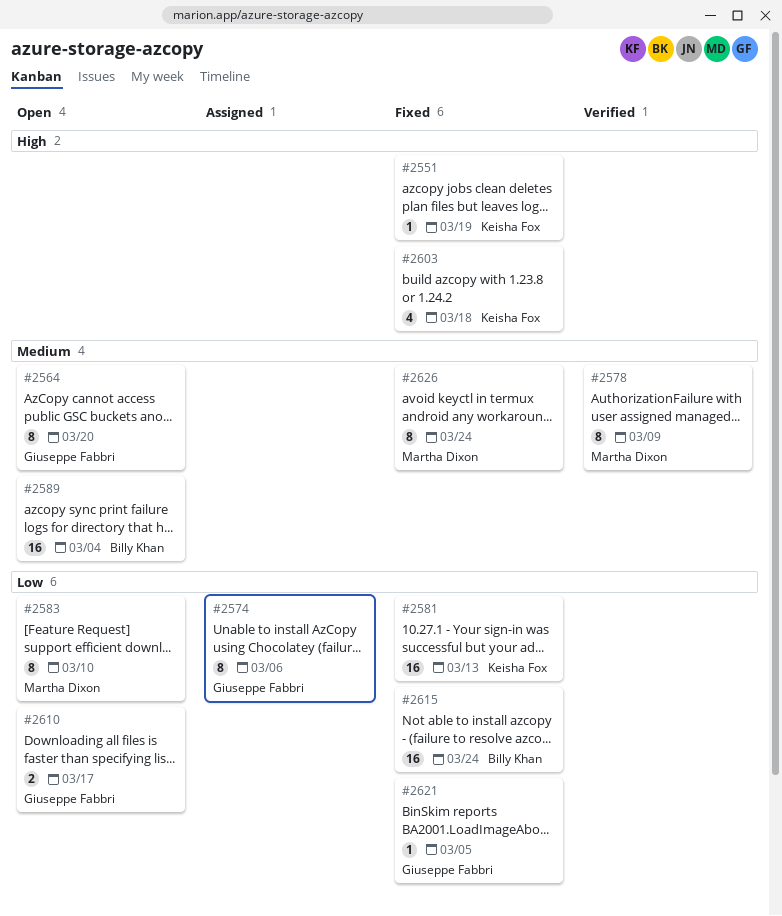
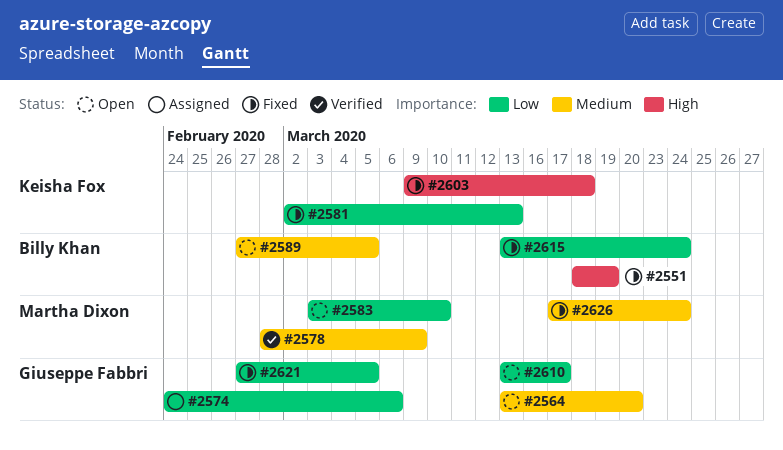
#2551, owner: Keisha Fox -> Billy Khan
#2589, due: Mar 4 -> Mar 5

